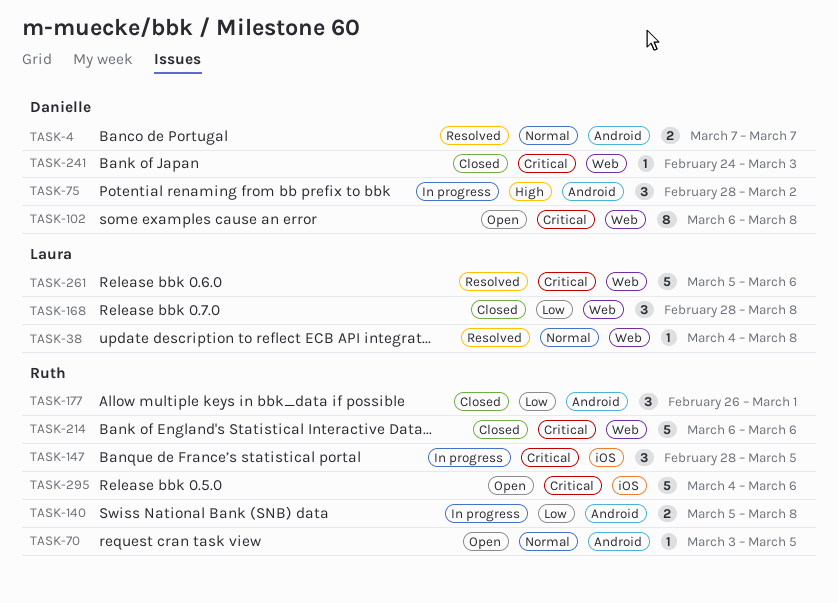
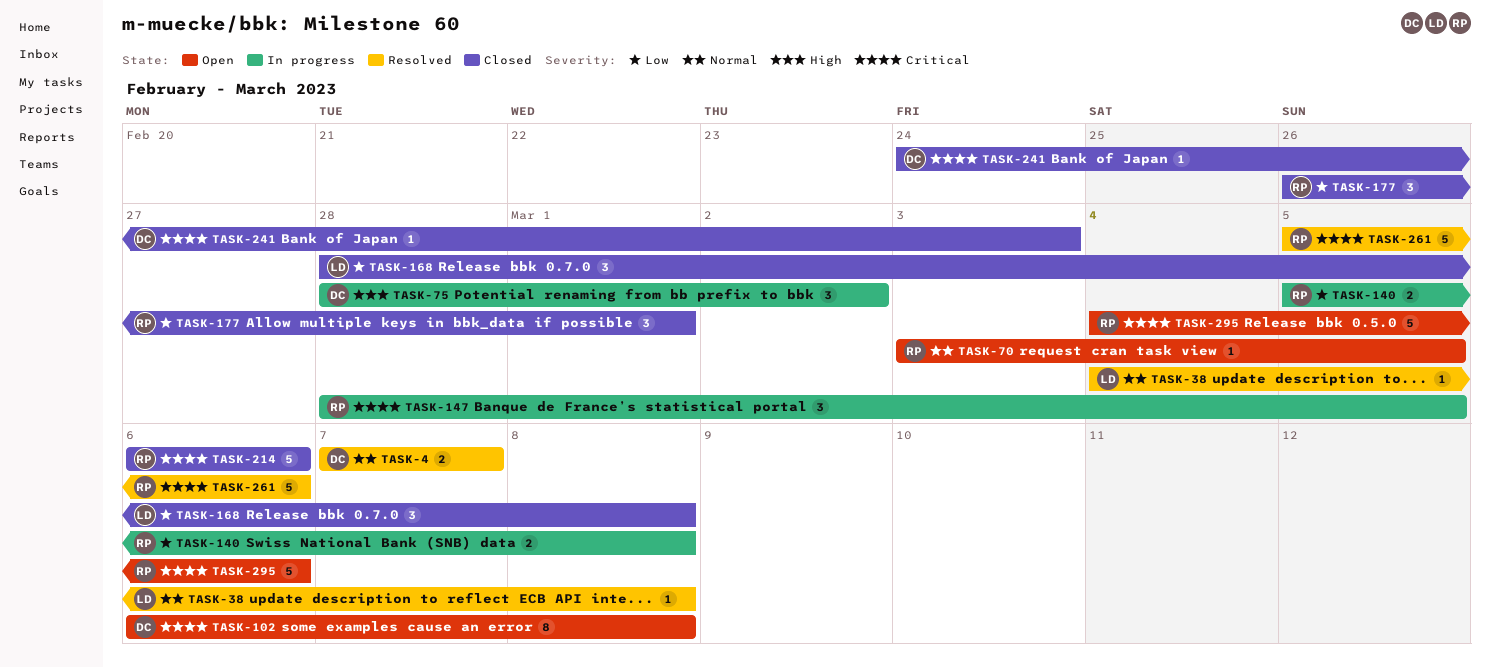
TASK-261, owner: Laura -> Ruth

